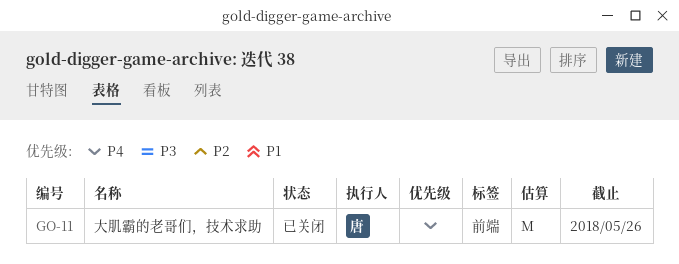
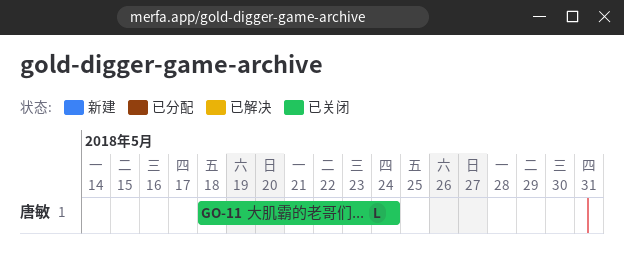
GO-11, estimate: M -> L
GO-11, due: May 26 -> May 24

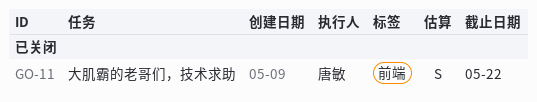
GO-11, estimate: L -> S
GO-11, due: May 24 -> May 22

